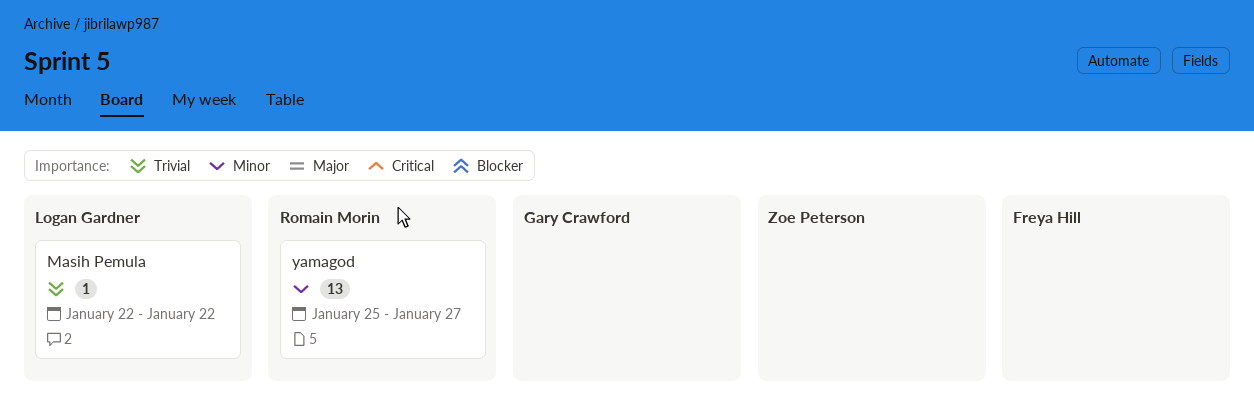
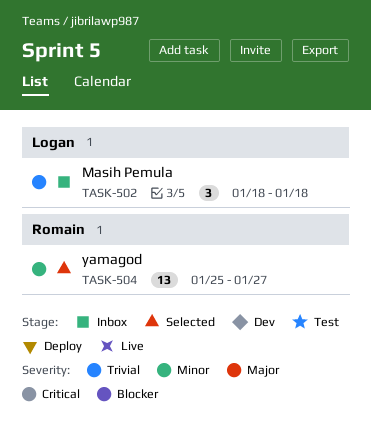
Masih Pemula, estimate: 1 -> 3
Masih Pemula, start: Jan 22 -> Jan 18
Masih Pemula, due: Jan 22 -> Jan 18

